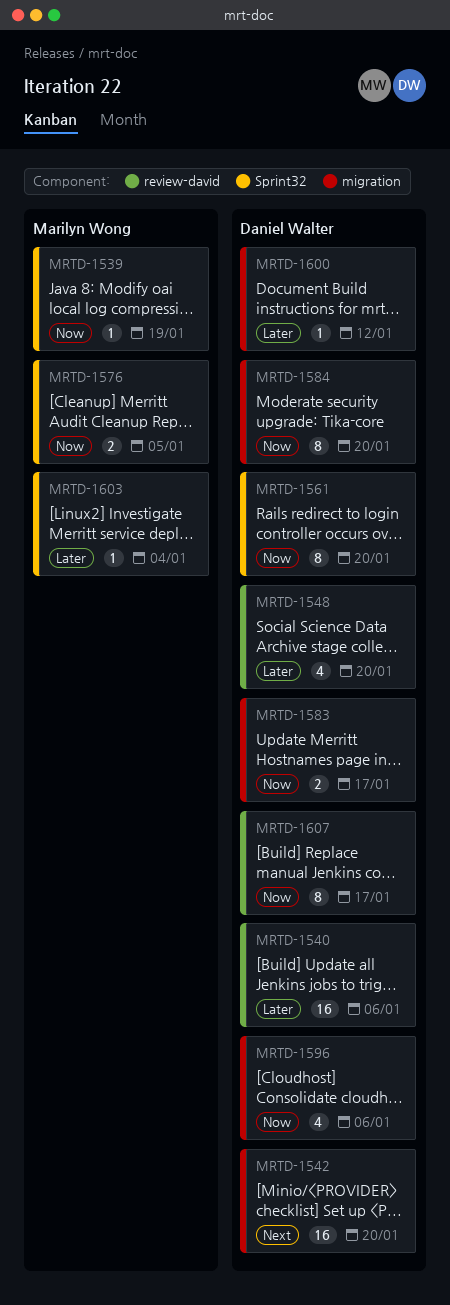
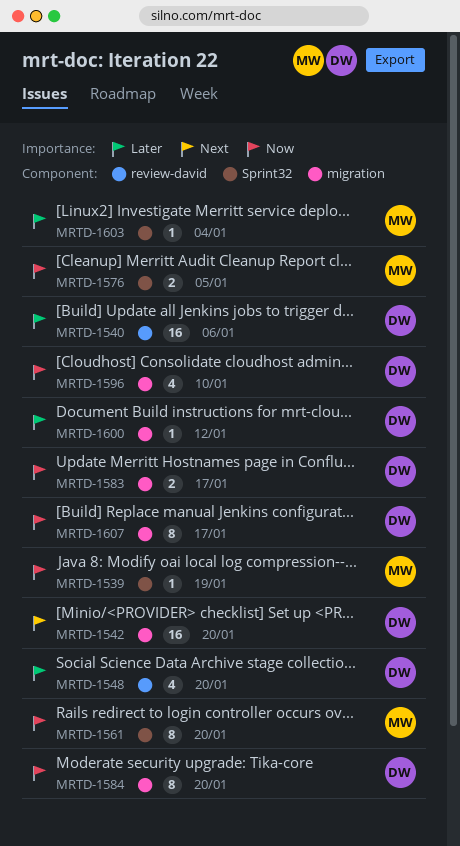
MRTD-1561, owner: Daniel Walter -> Marilyn Wong
MRTD-1596, due: Jan 6 -> Jan 10
MRTD-1607, label: review-david -> migration

